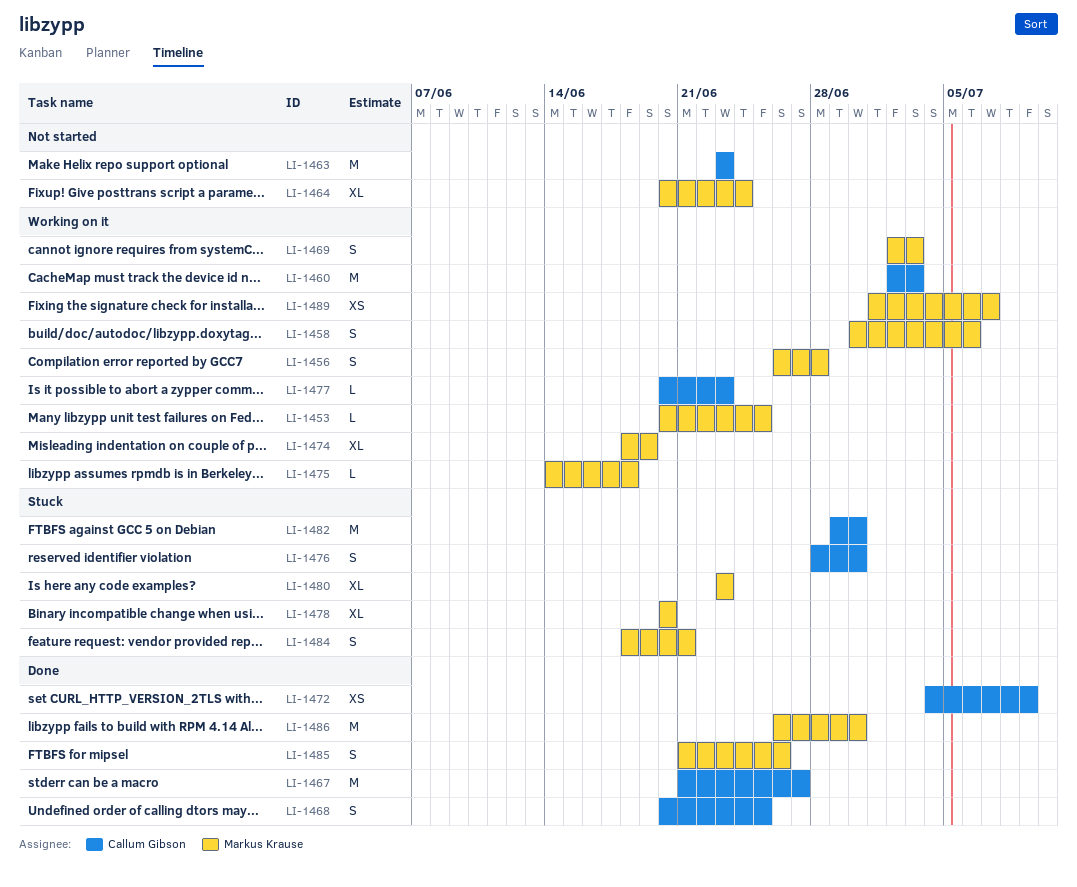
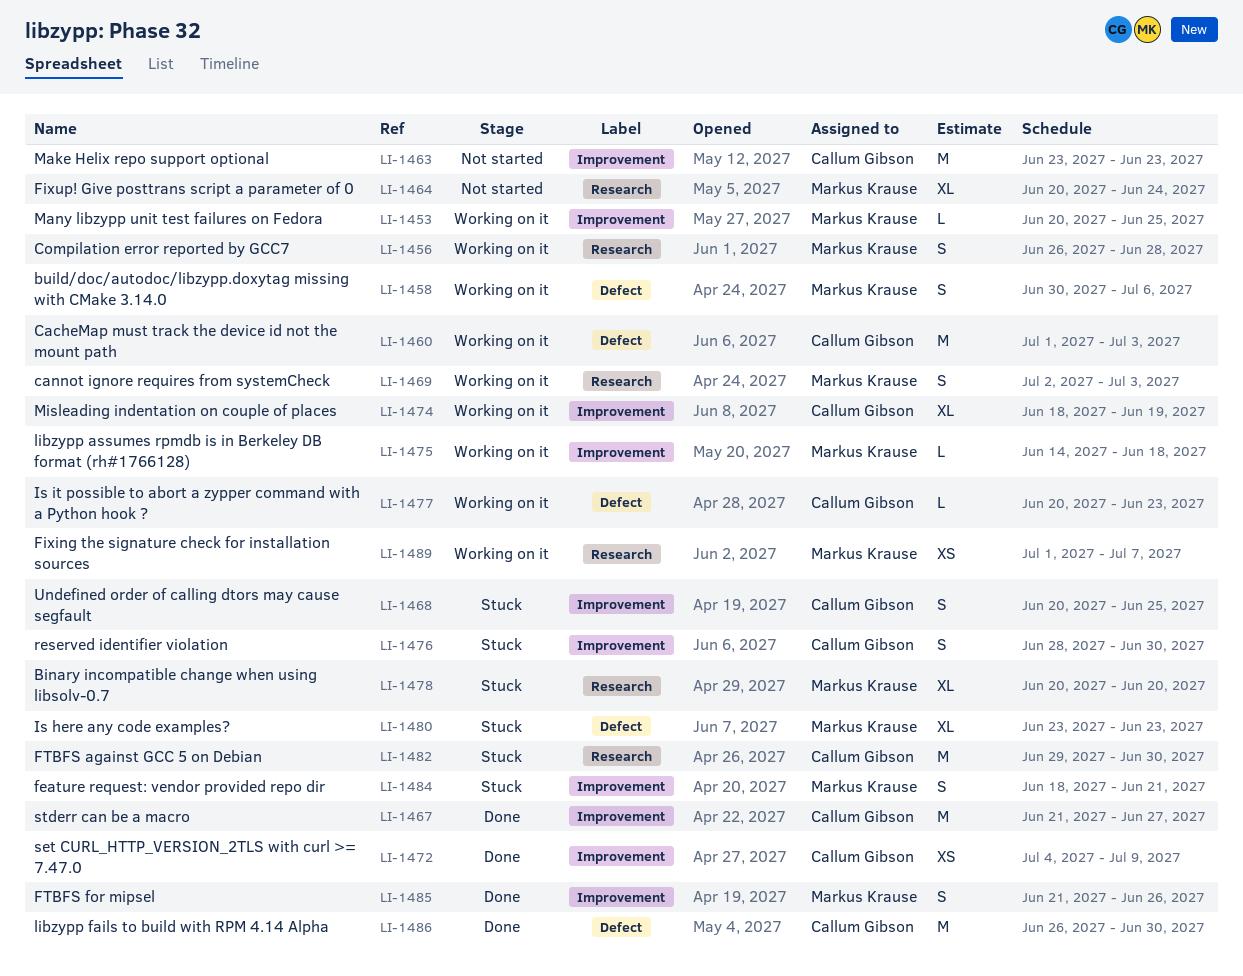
LI-1460, start: Jul 2 -> Jul 1
LI-1468, status: Done -> Stuck
LI-1474, owner: Markus Krause -> Callum Gibson
LI-1486, owner: Markus Krause -> Callum Gibson

